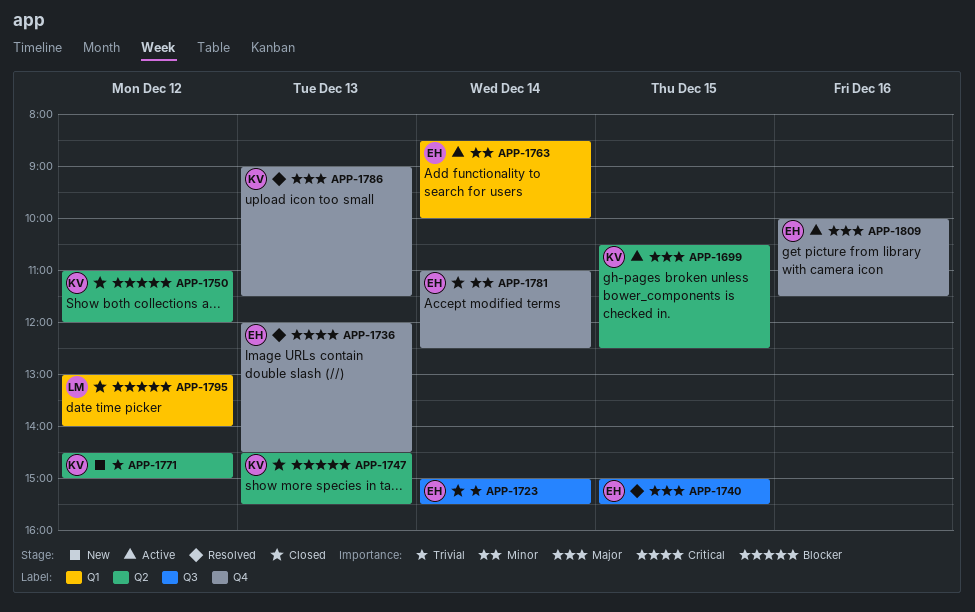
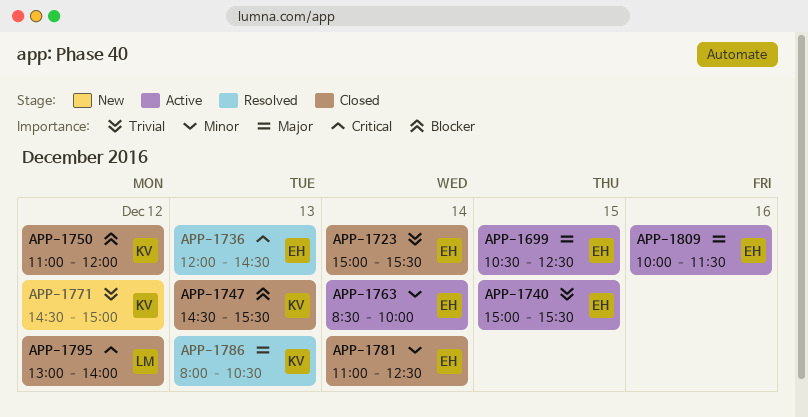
APP-1699, owner: KV -> EH
APP-1740, status: Resolved -> Active
APP-1740, priority: Major -> Trivial
APP-1786, begins: 09:00 -> 08:00
APP-1786, ends: 11:30 -> 10:30
APP-1795, priority: Blocker -> Critical

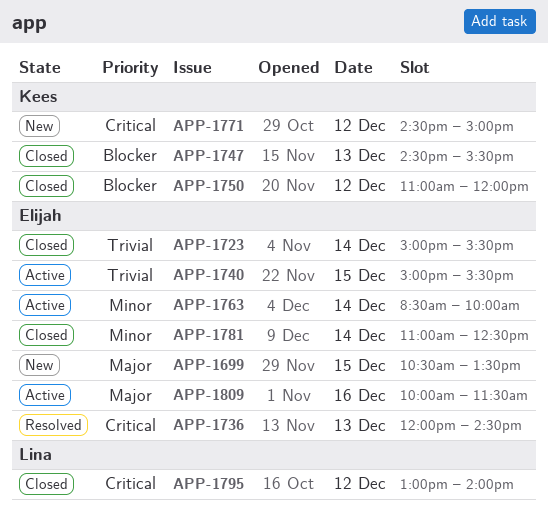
APP-1699, status: Active -> New
APP-1699, ends: 12:30 -> 13:30
APP-1771, priority: Trivial -> Critical
APP-1786: present -> none

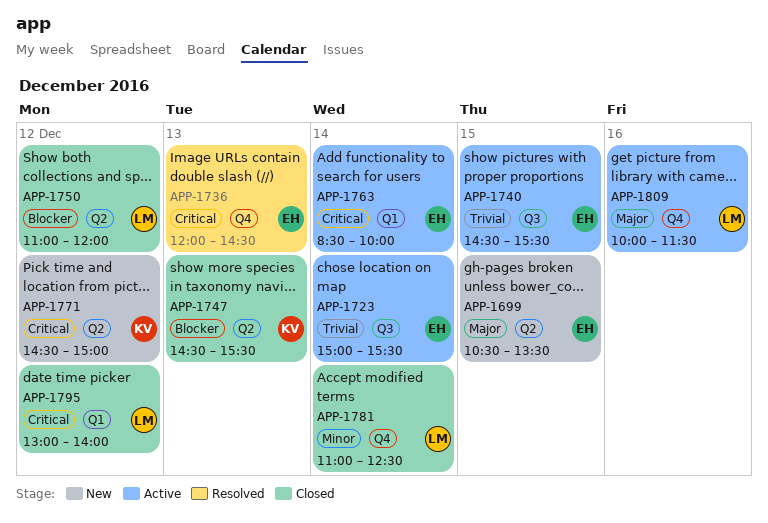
APP-1723, status: Closed -> Active
APP-1740, begins: 15:00 -> 14:30
APP-1750, owner: Kees -> Lina
APP-1763, priority: Minor -> Critical
APP-1781, owner: Elijah -> Lina
APP-1809, owner: Elijah -> Lina

